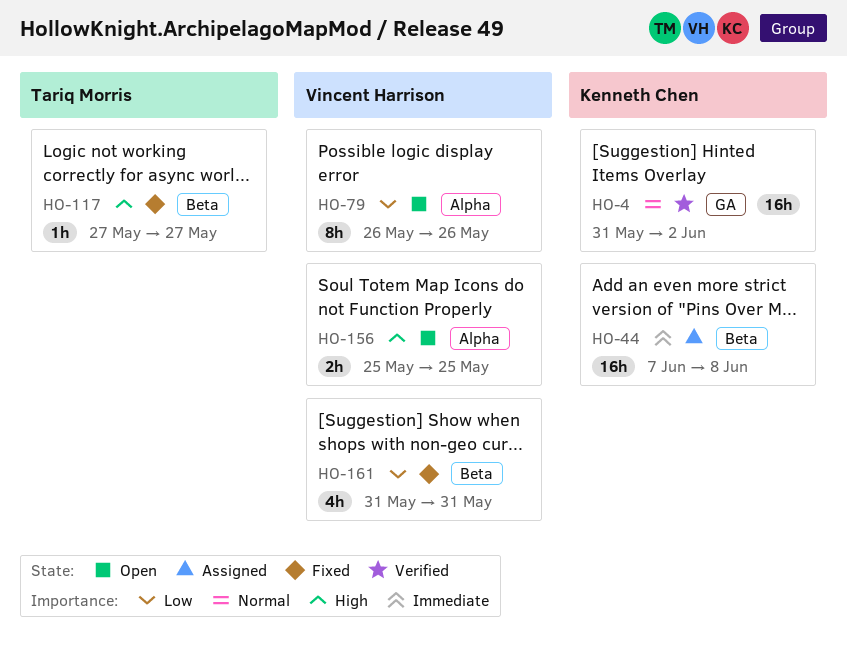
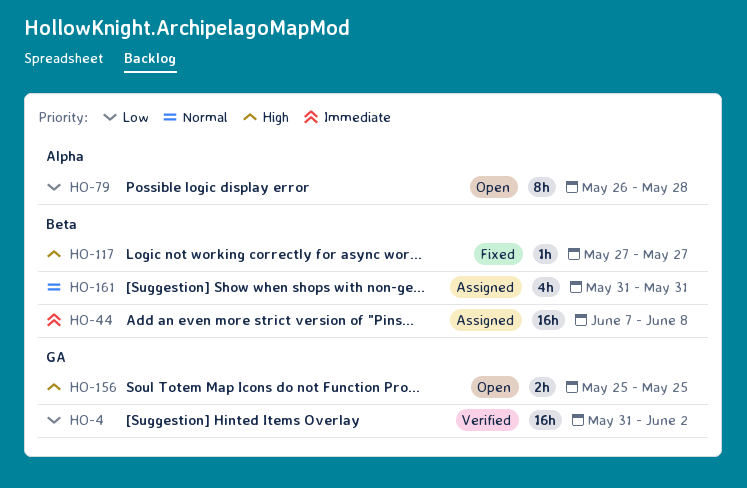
HO-4, priority: Normal -> Low
HO-79, due: May 26 -> May 28
HO-156, label: Alpha -> GA
HO-161, status: Fixed -> Assigned
HO-161, priority: Low -> Normal

